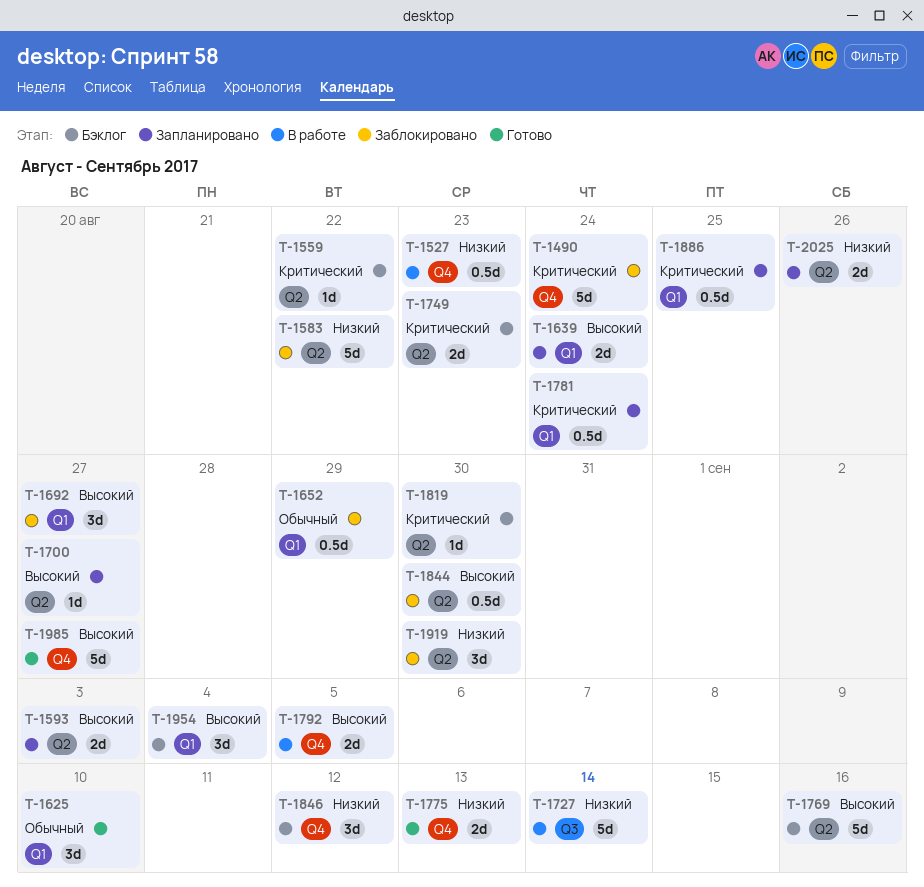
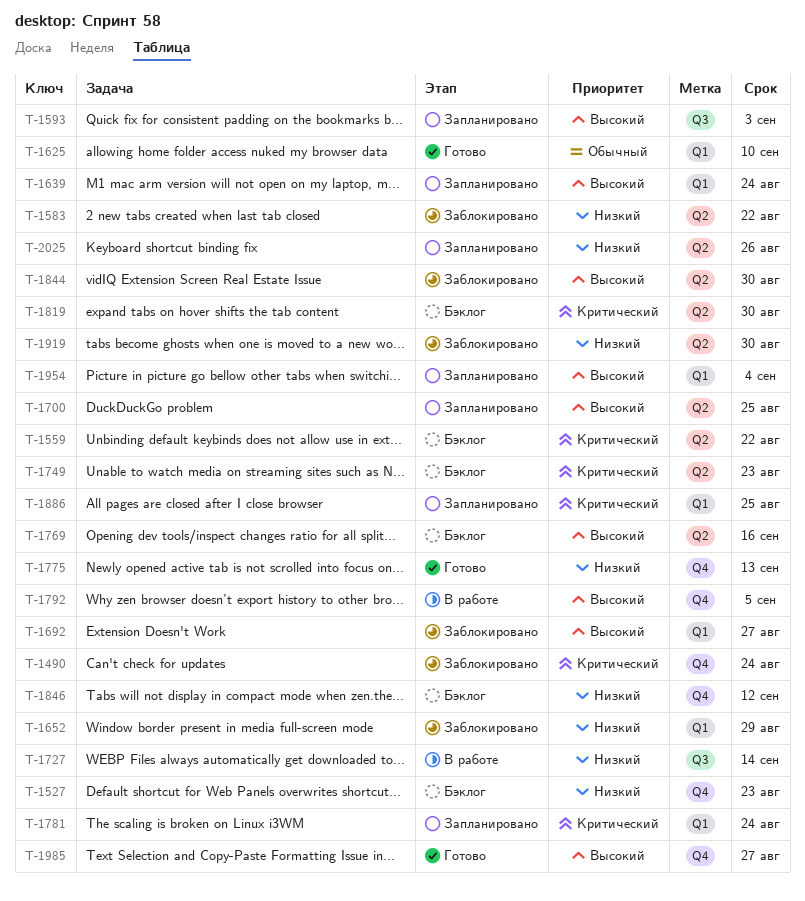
T-1527, status: В работе -> Бэклог
T-1593, label: Q2 -> Q3
T-1652, priority: Обычный -> Низкий
T-1700, due: Aug 27 -> Aug 25
T-1954, status: Бэклог -> Запланировано

